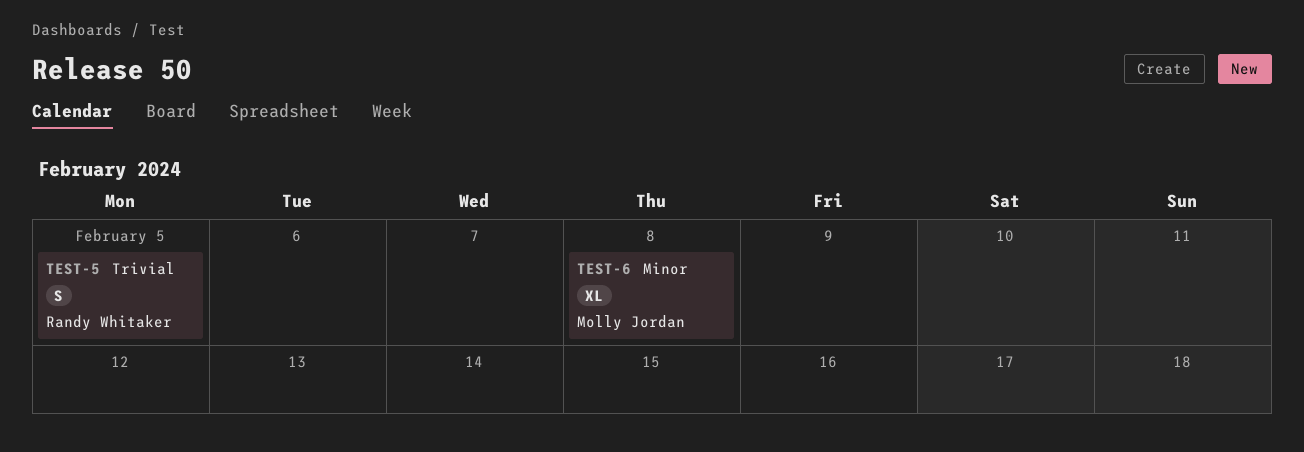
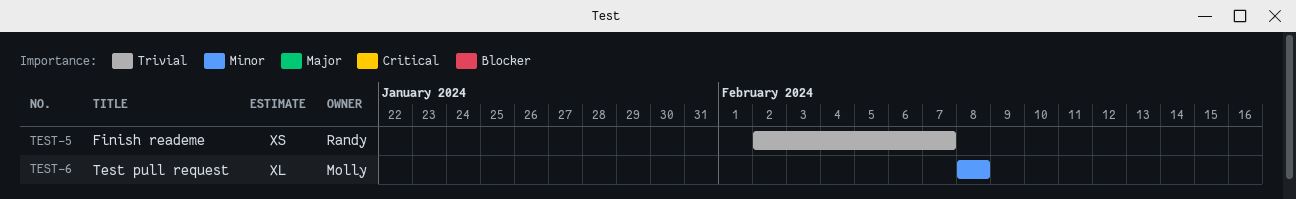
TEST-5, estimate: S -> XS
TEST-5, due: Feb 5 -> Feb 7

